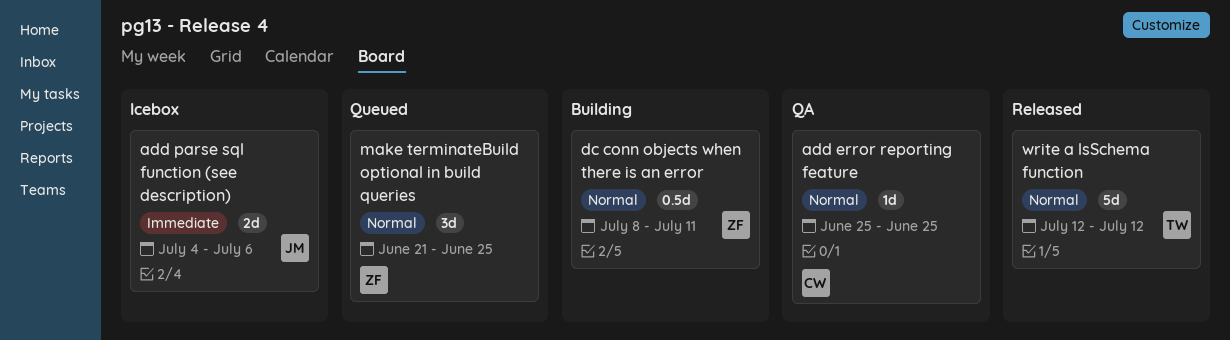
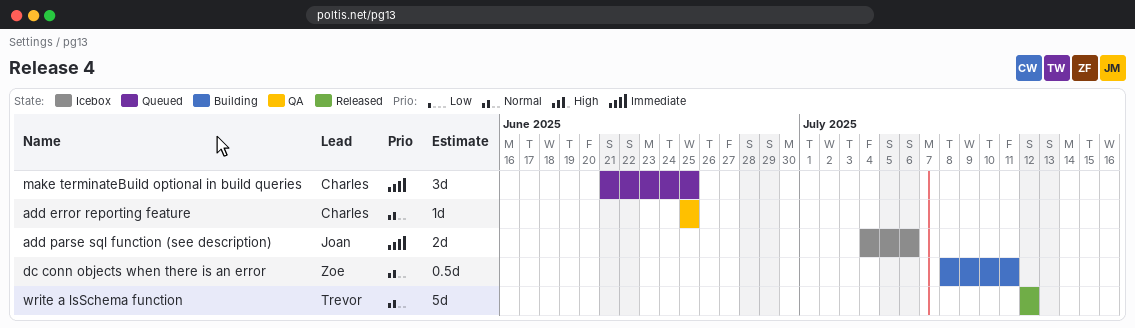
make terminateBuild optional in build queries, owner: Zoe -> Charles
make terminateBuild optional in build queries, priority: Normal -> Immediate

